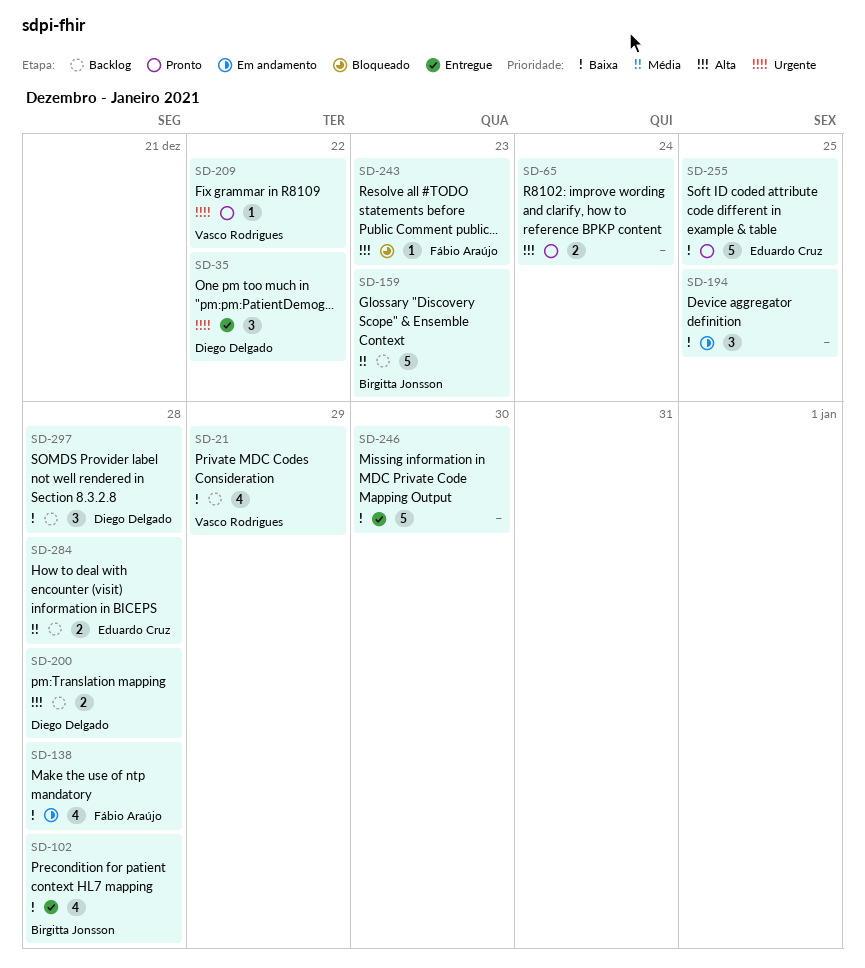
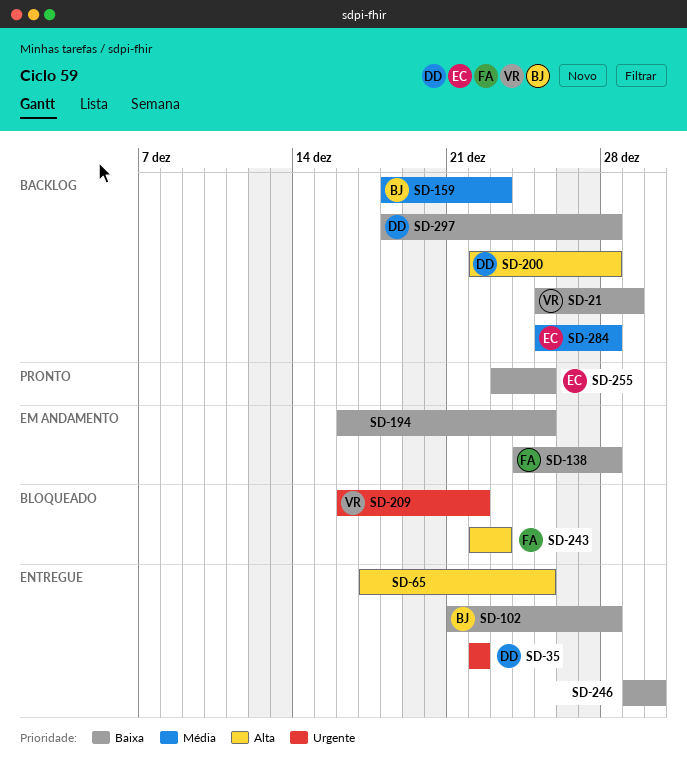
SD-65, status: Pronto -> Entregue
SD-65, due: Dec 24 -> Dec 25
SD-209, status: Pronto -> Bloqueado

